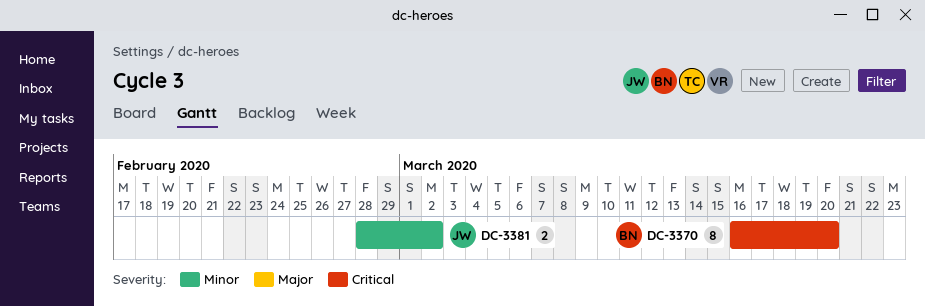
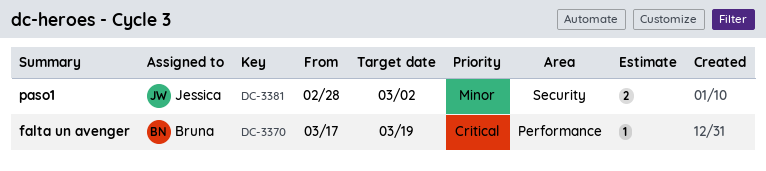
DC-3370, estimate: 8 -> 1
DC-3370, start: Mar 16 -> Mar 17
DC-3370, due: Mar 20 -> Mar 19

